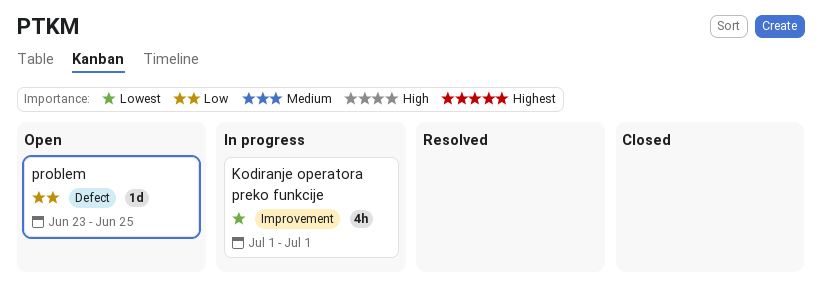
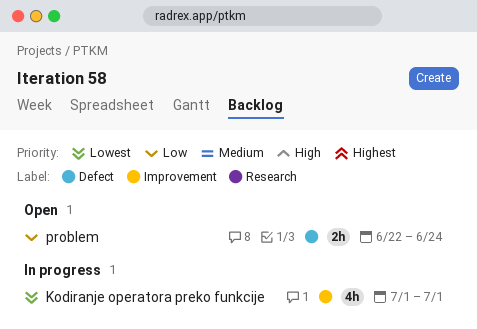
problem, estimate: 1d -> 2h
problem, start: Jun 23 -> Jun 22
problem, due: Jun 25 -> Jun 24

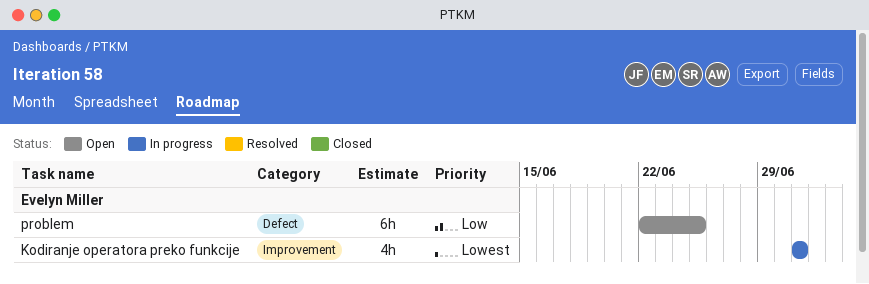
problem, estimate: 2h -> 6h
problem, due: Jun 24 -> Jun 25

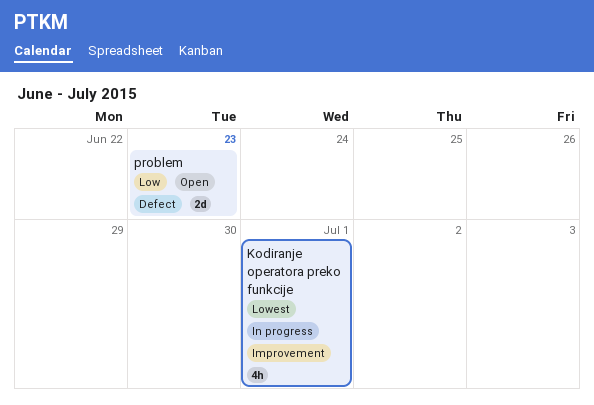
problem, estimate: 6h -> 2d
problem, due: Jun 25 -> Jun 23

